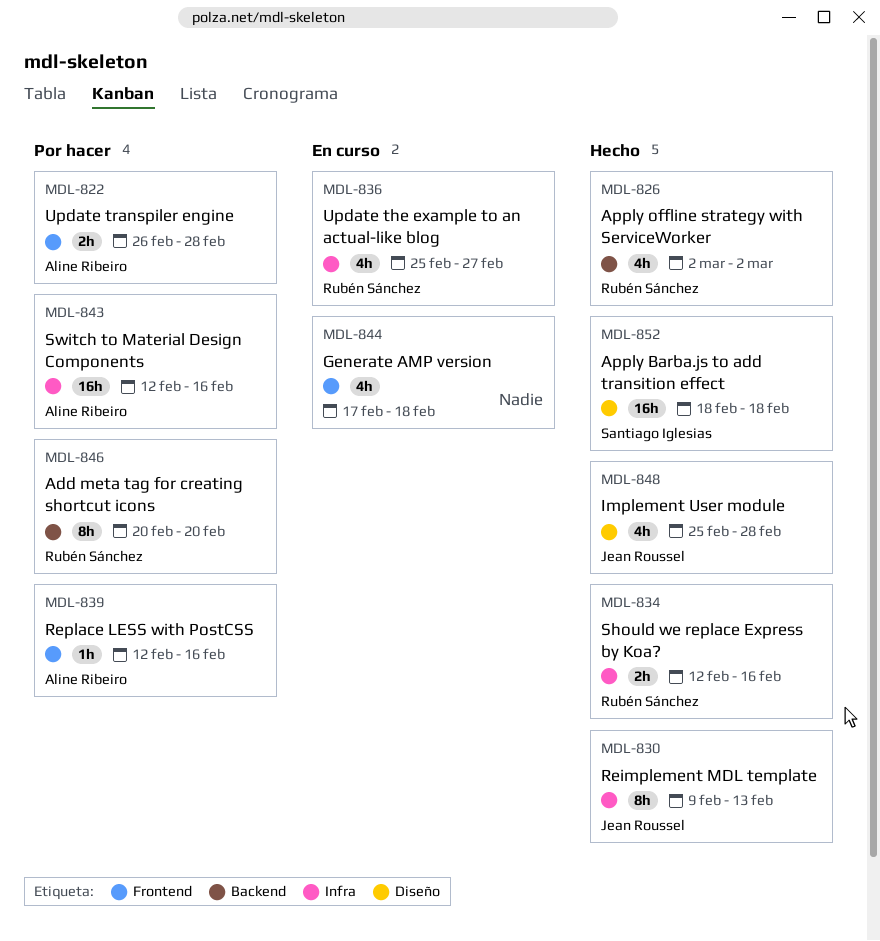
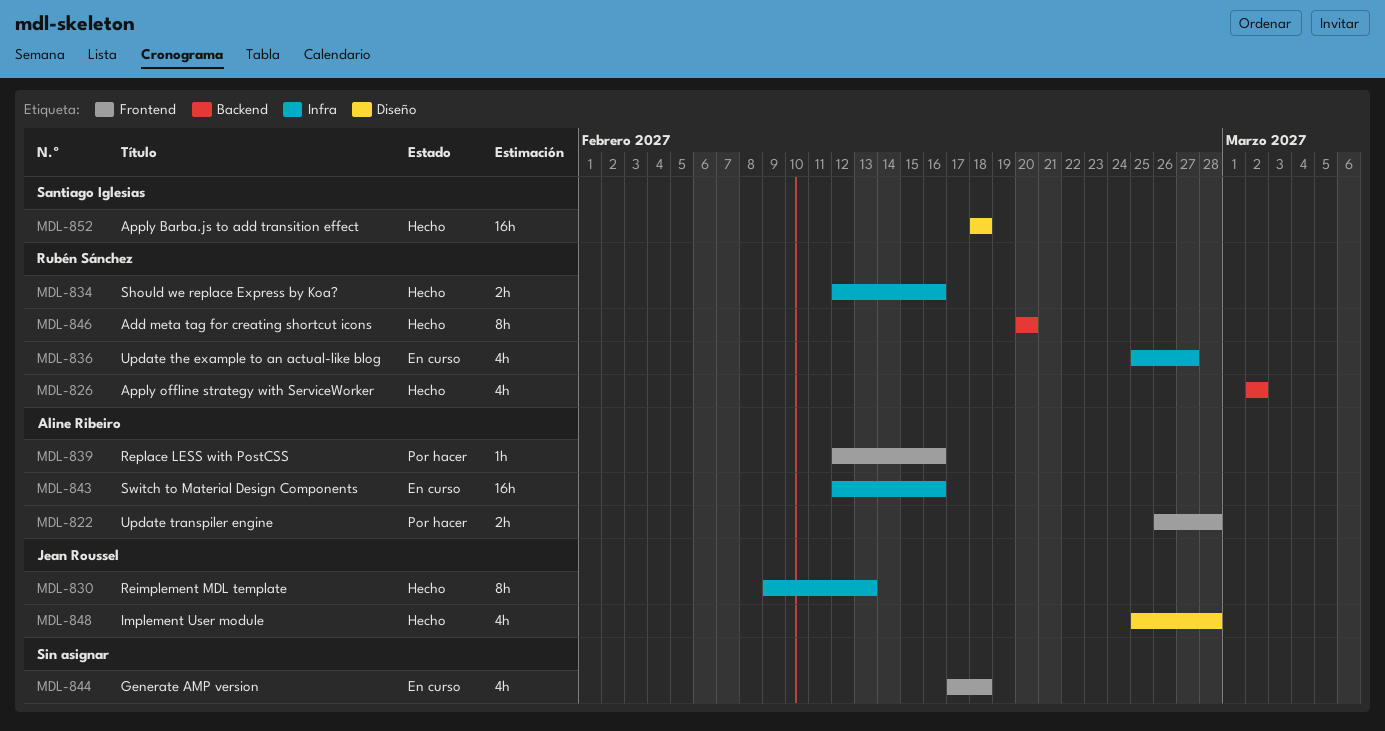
MDL-843, status: Por hacer -> En curso
MDL-846, status: Por hacer -> Hecho

